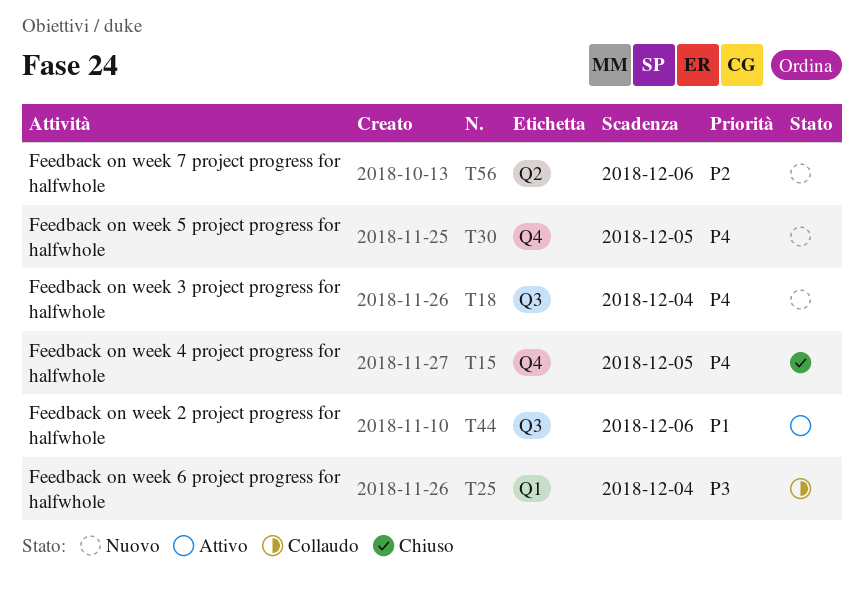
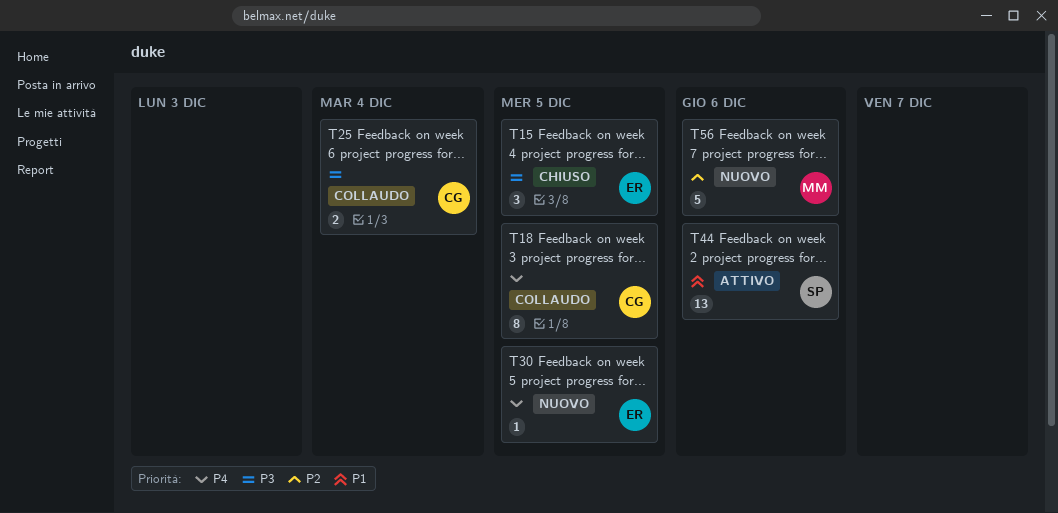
T15, priority: P4 -> P3
T18, status: Nuovo -> Collaudo
T18, due: Dec 4 -> Dec 5

